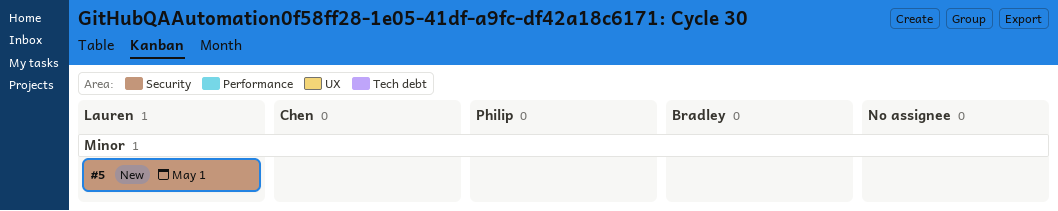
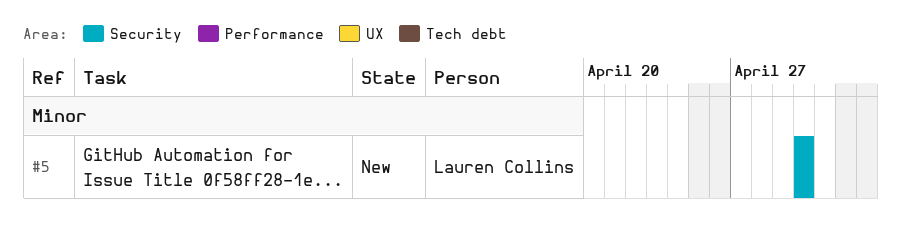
#5, due: May 1 -> Apr 30

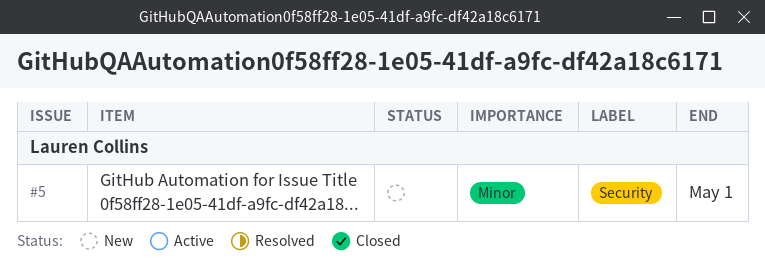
#5, due: Apr 30 -> May 1

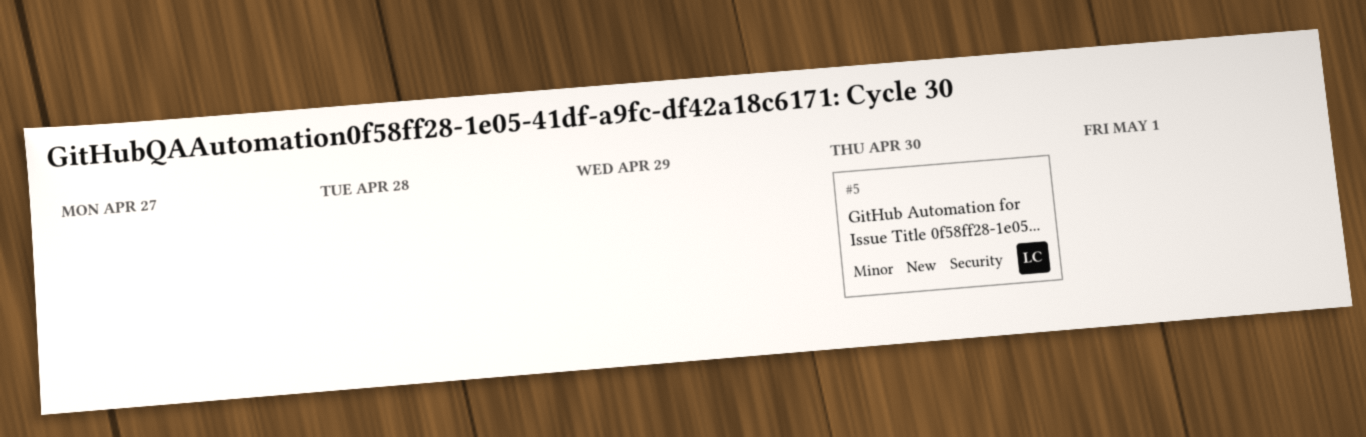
#5, due: May 1 -> Apr 30

